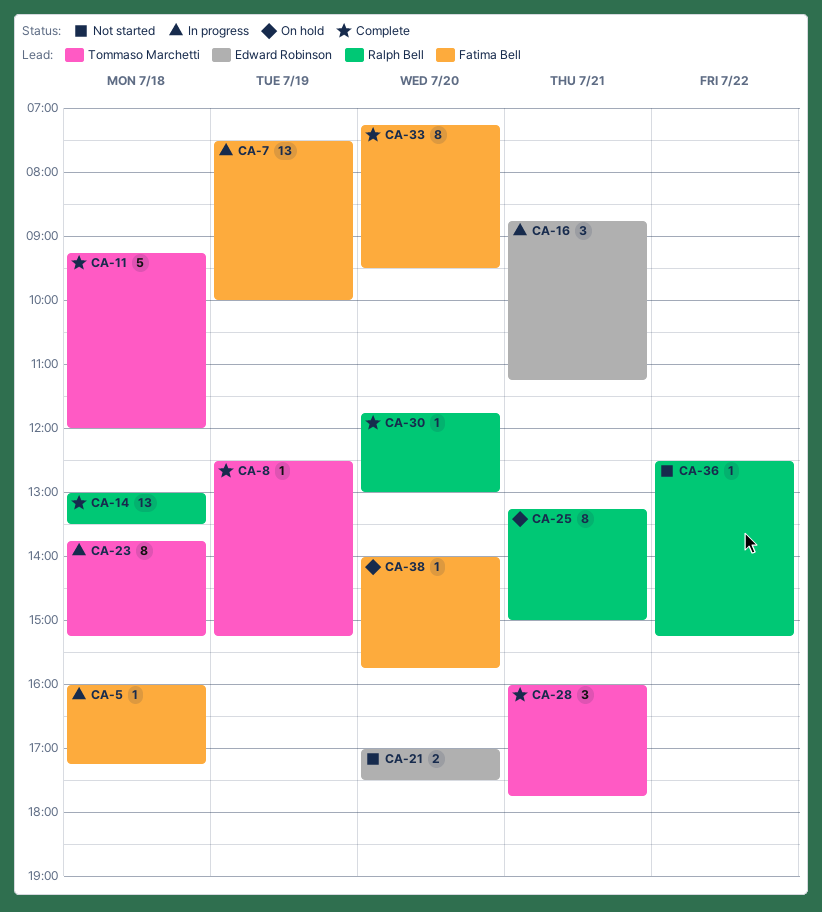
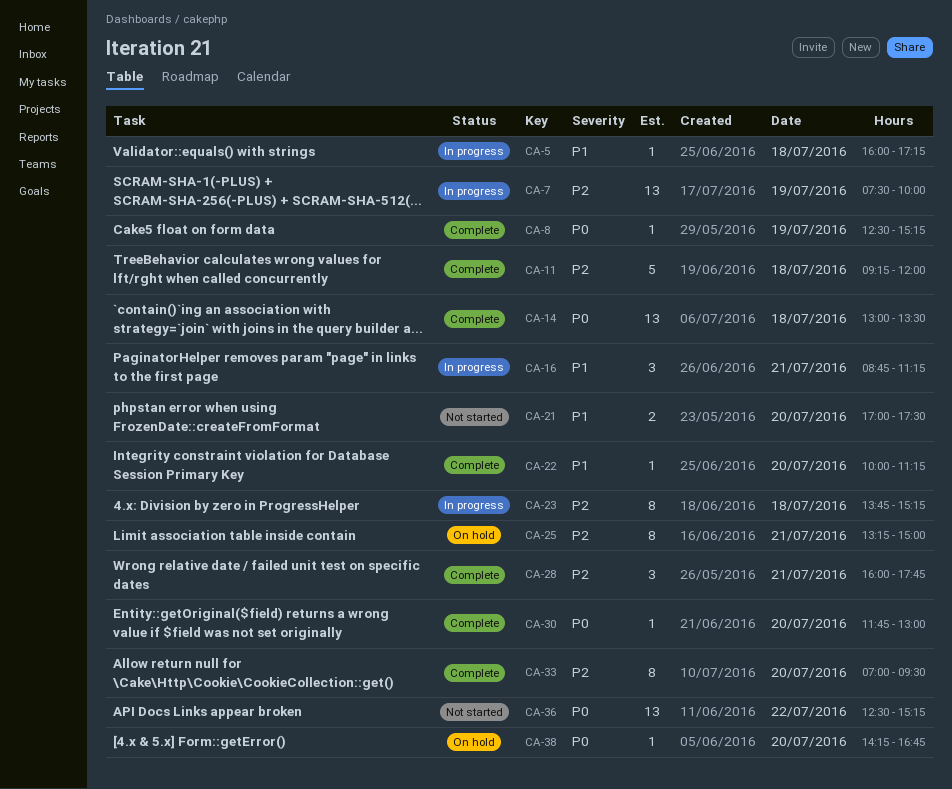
CA-22: none -> present
CA-33, begins: 07:15 -> 07:00
CA-36, estimate: 1 -> 13
CA-38, begins: 14:00 -> 14:15
CA-38, ends: 15:45 -> 16:45

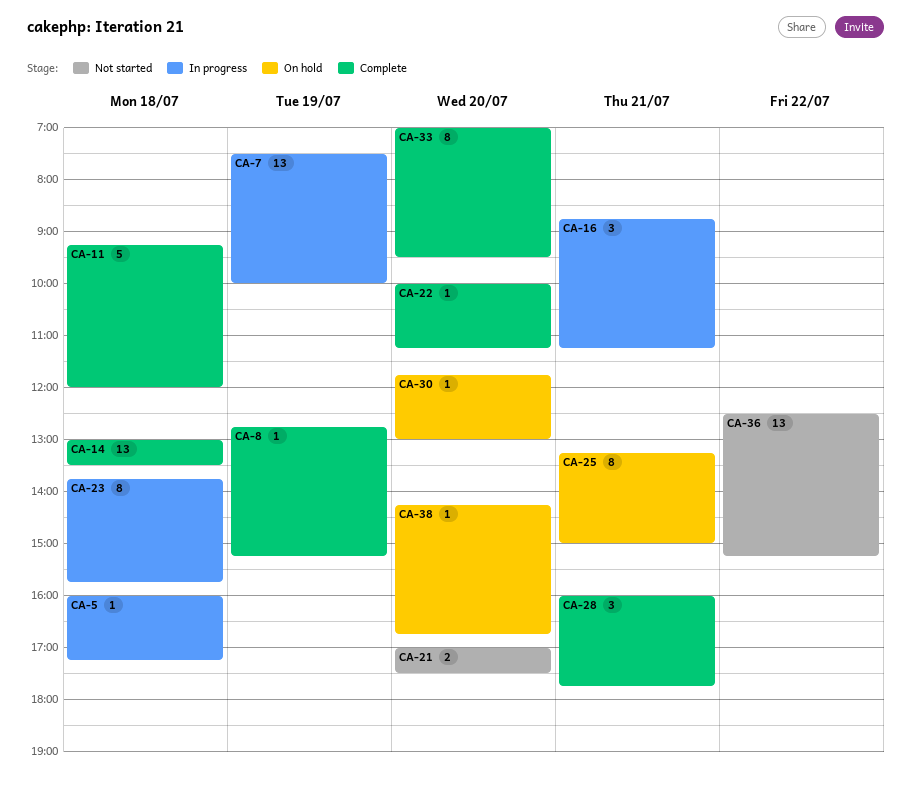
CA-8, begins: 12:30 -> 12:45
CA-23, ends: 15:15 -> 15:45
CA-30, status: Complete -> On hold

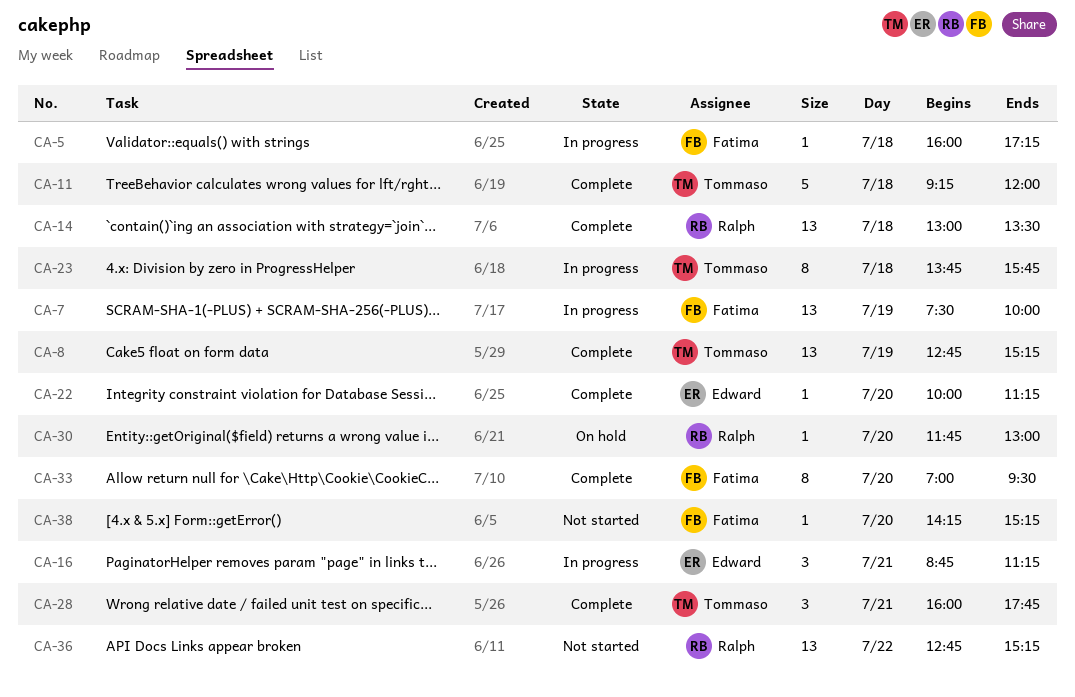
CA-8, estimate: 1 -> 13
CA-21: present -> none
CA-25: present -> none
CA-36, begins: 12:30 -> 12:45
CA-38, status: On hold -> Not started
CA-38, ends: 16:45 -> 15:15

